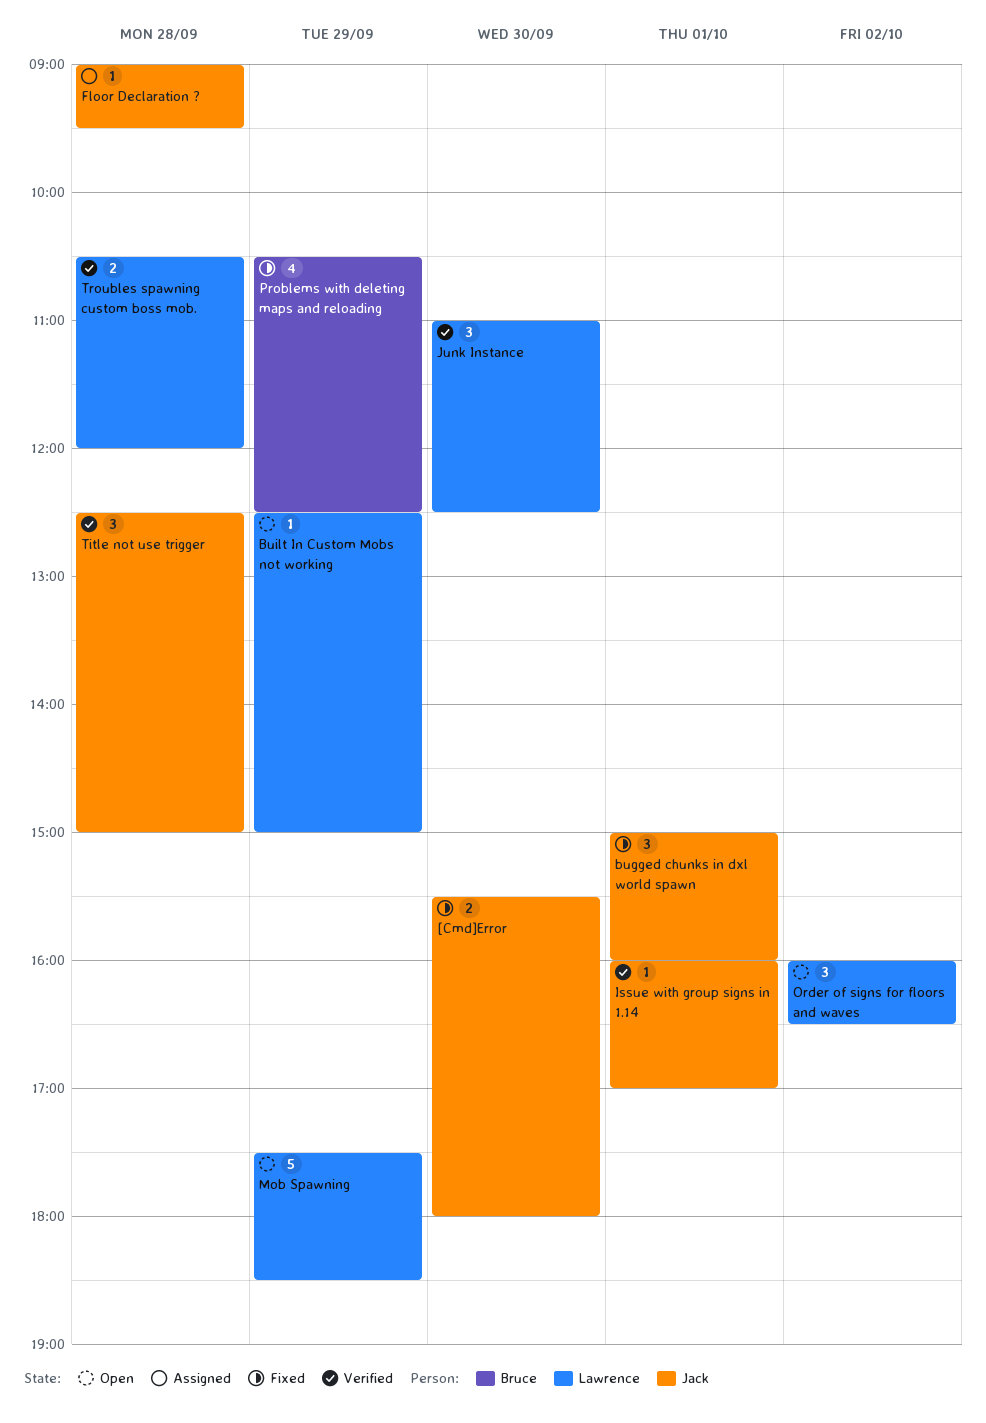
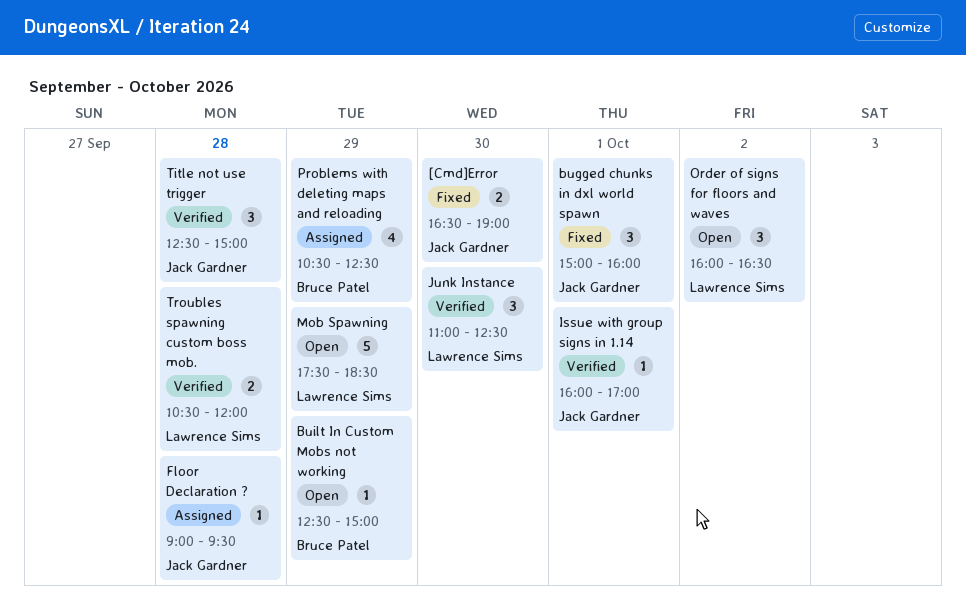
[Cmd]Error, begins: 15:30 -> 16:30
[Cmd]Error, ends: 18:00 -> 19:00
Built In Custom Mobs not working, owner: Lawrence Sims -> Bruce Patel
Problems with deleting maps and reloading, status: Fixed -> Assigned

